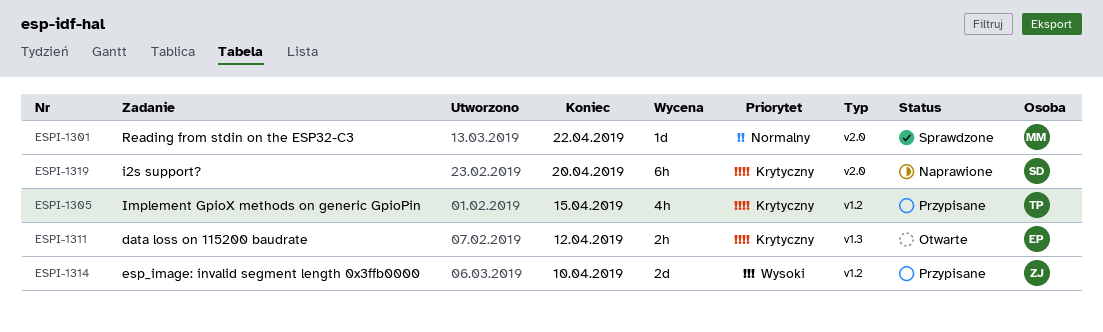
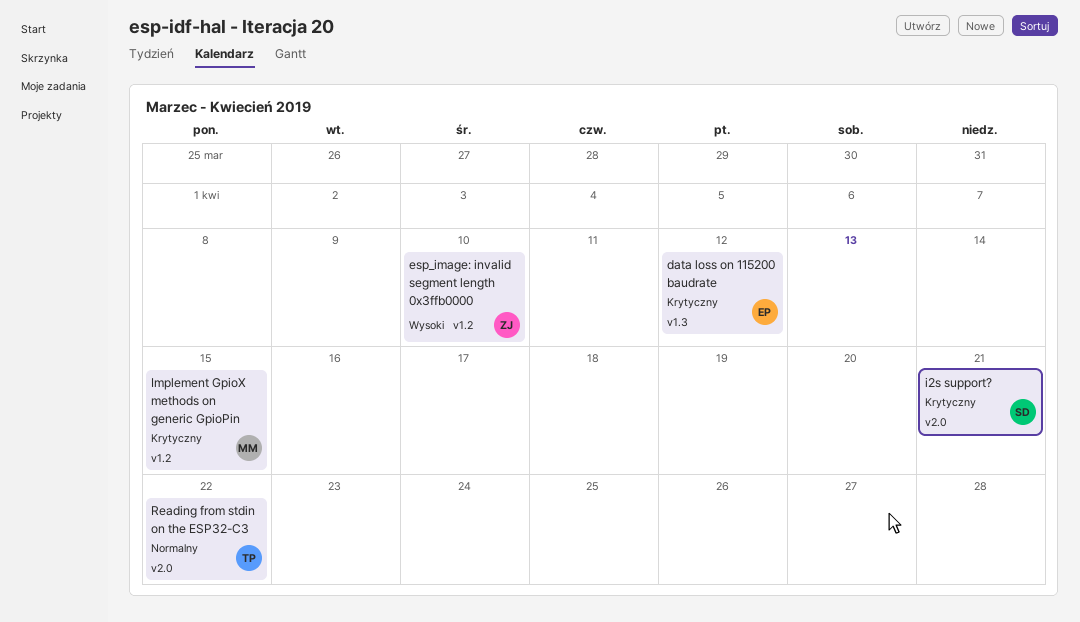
i2s support?, due: Apr 20 -> Apr 21
Implement GpioX methods on generic GpioPin, owner: TP -> MM
Reading from stdin on the ESP32-C3, owner: MM -> TP

